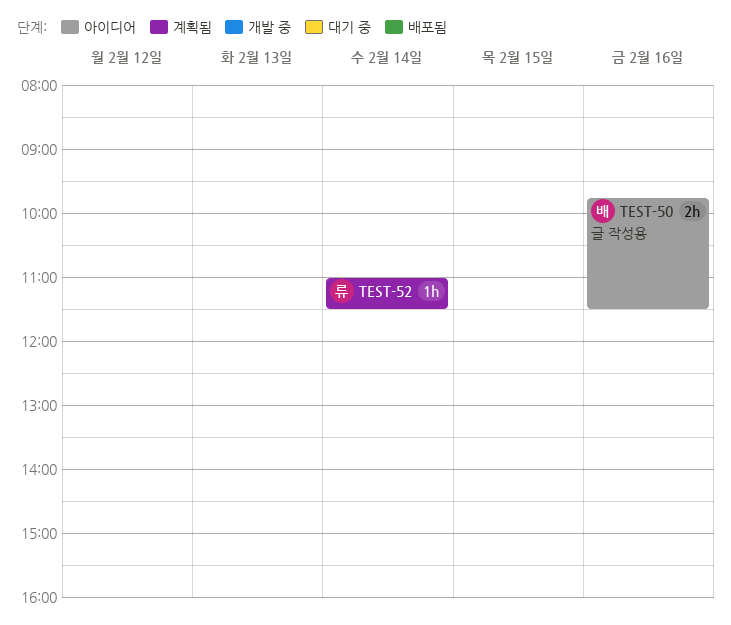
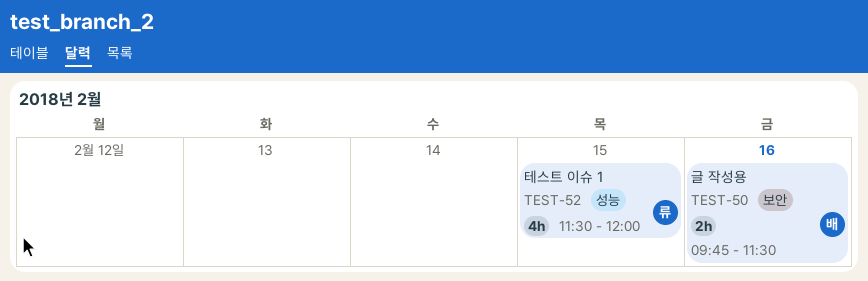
TEST-52, estimate: 1h -> 4h
TEST-52, day: Feb 14 -> Feb 15
TEST-52, begins: 11:00 -> 11:30
TEST-52, ends: 11:30 -> 12:00

